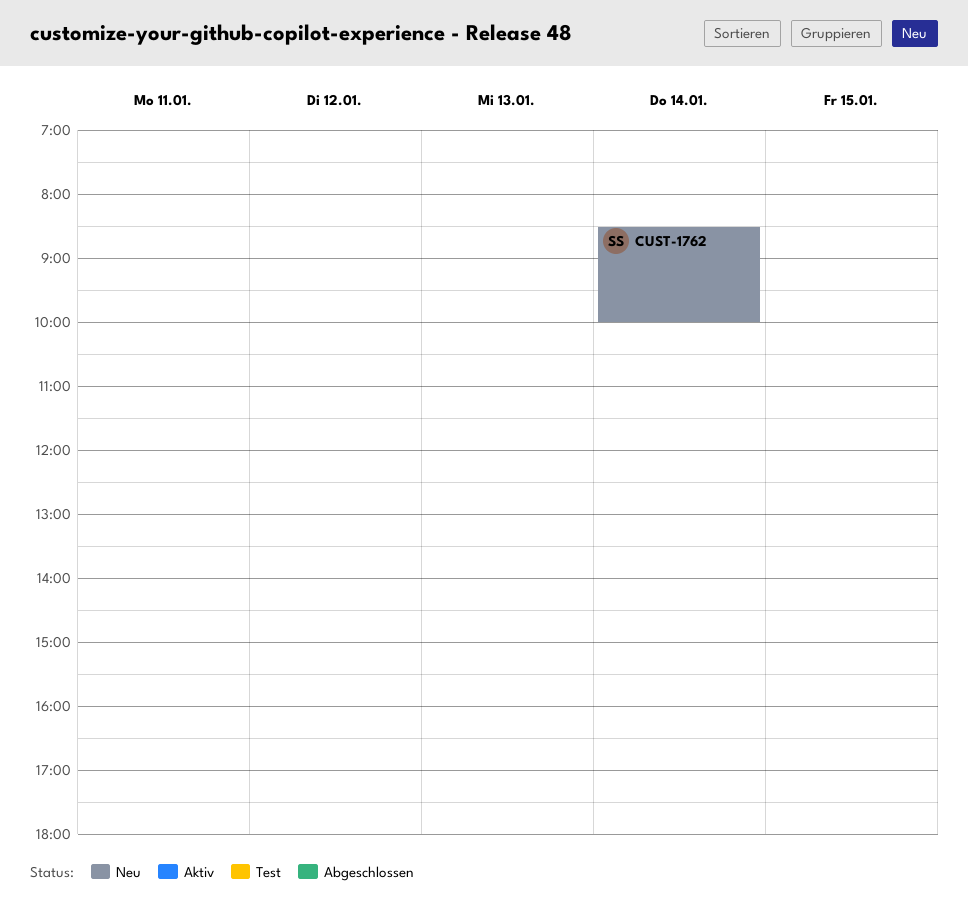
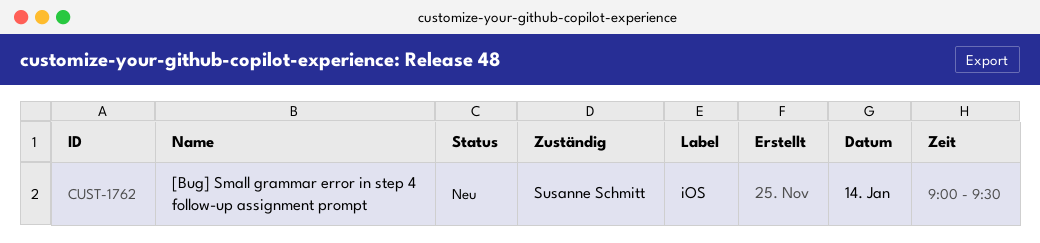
CUST-1762, begins: 08:30 -> 09:00
CUST-1762, ends: 10:00 -> 09:30

